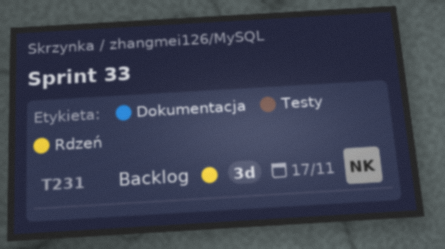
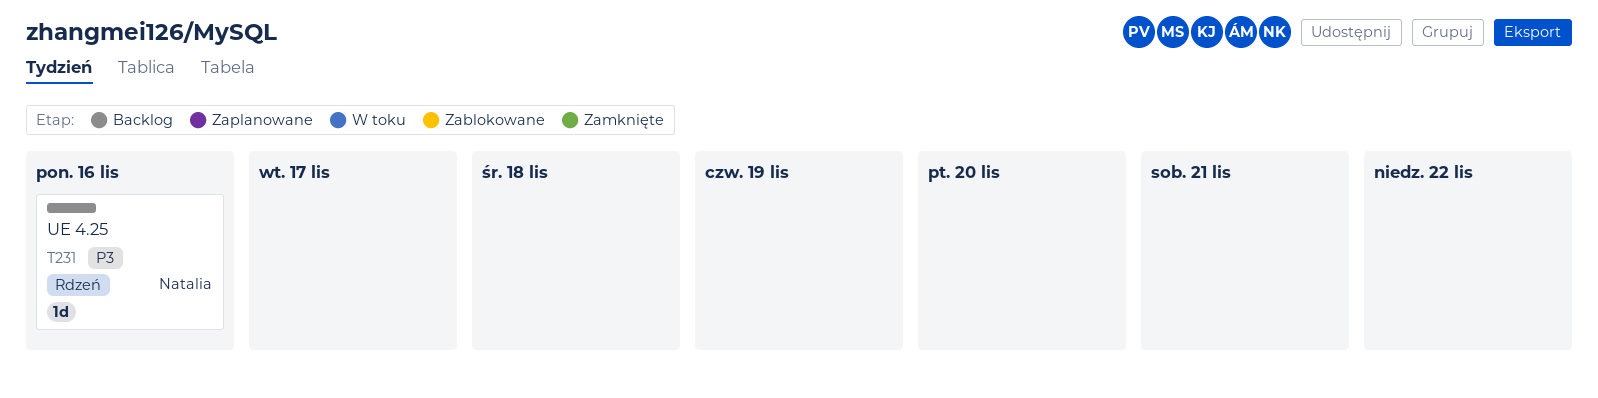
T231, estimate: 3d -> 1d
T231, due: Nov 17 -> Nov 16

